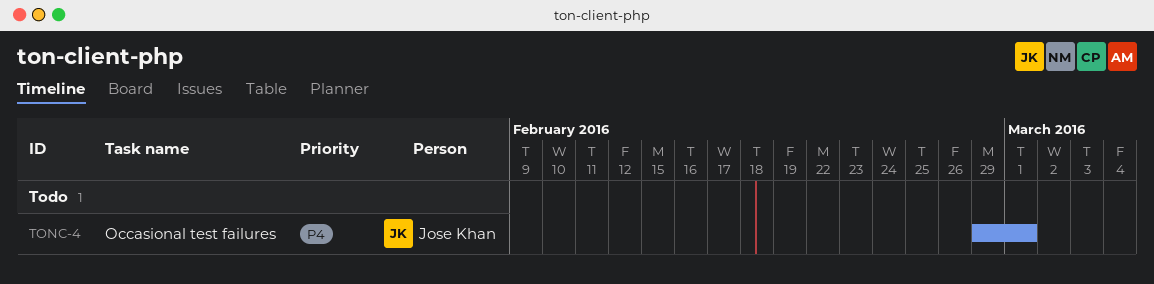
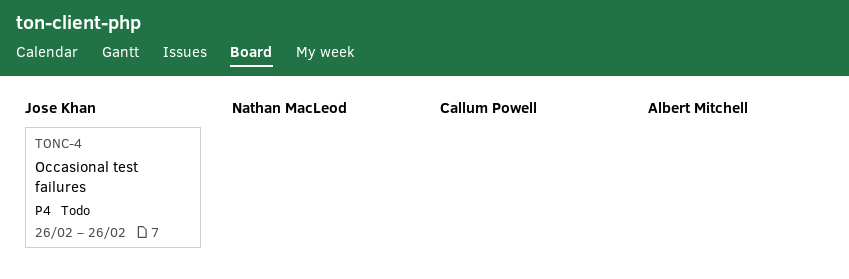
TONC-4, start: Feb 29 -> Feb 26
TONC-4, due: Mar 1 -> Feb 26

